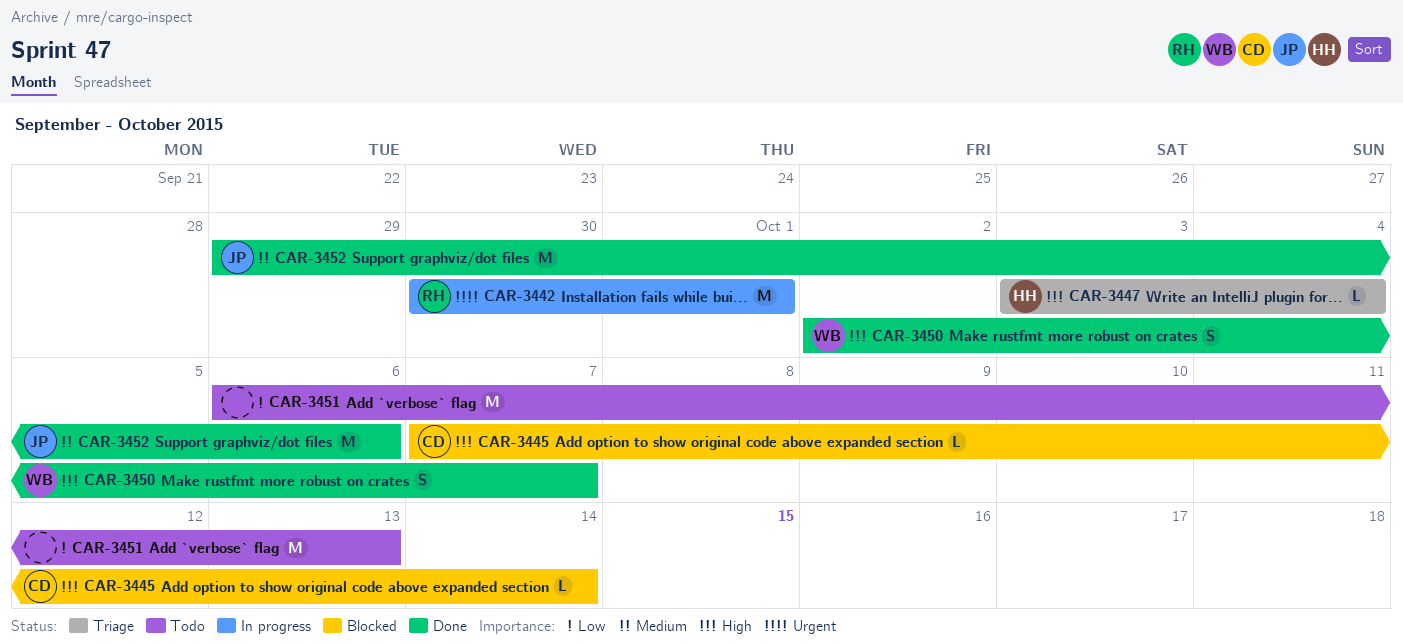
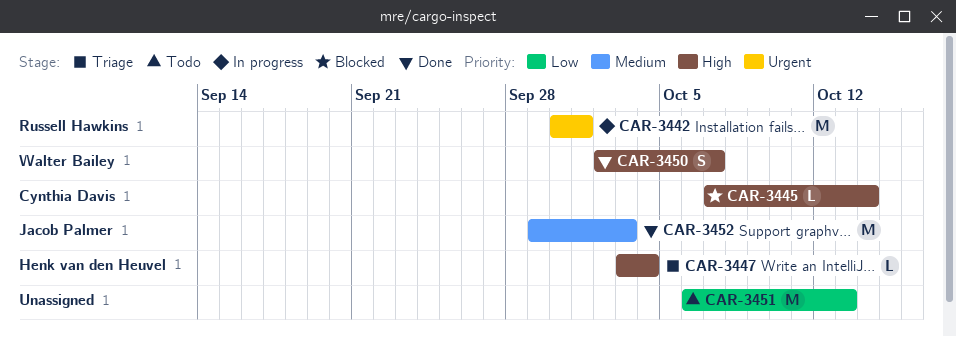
CAR-3452, due: Oct 6 -> Oct 3

